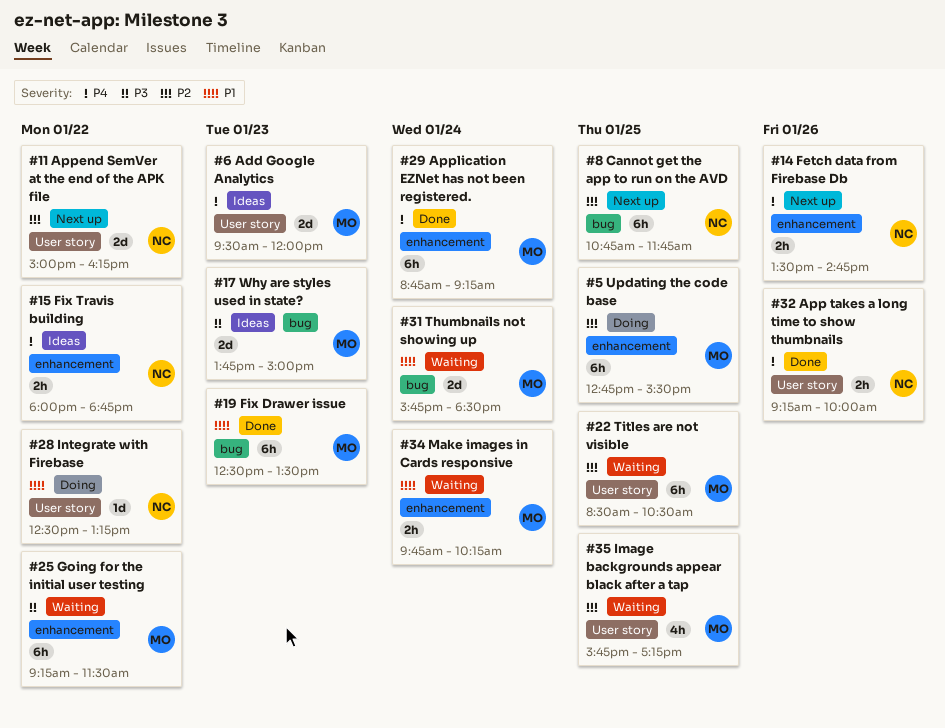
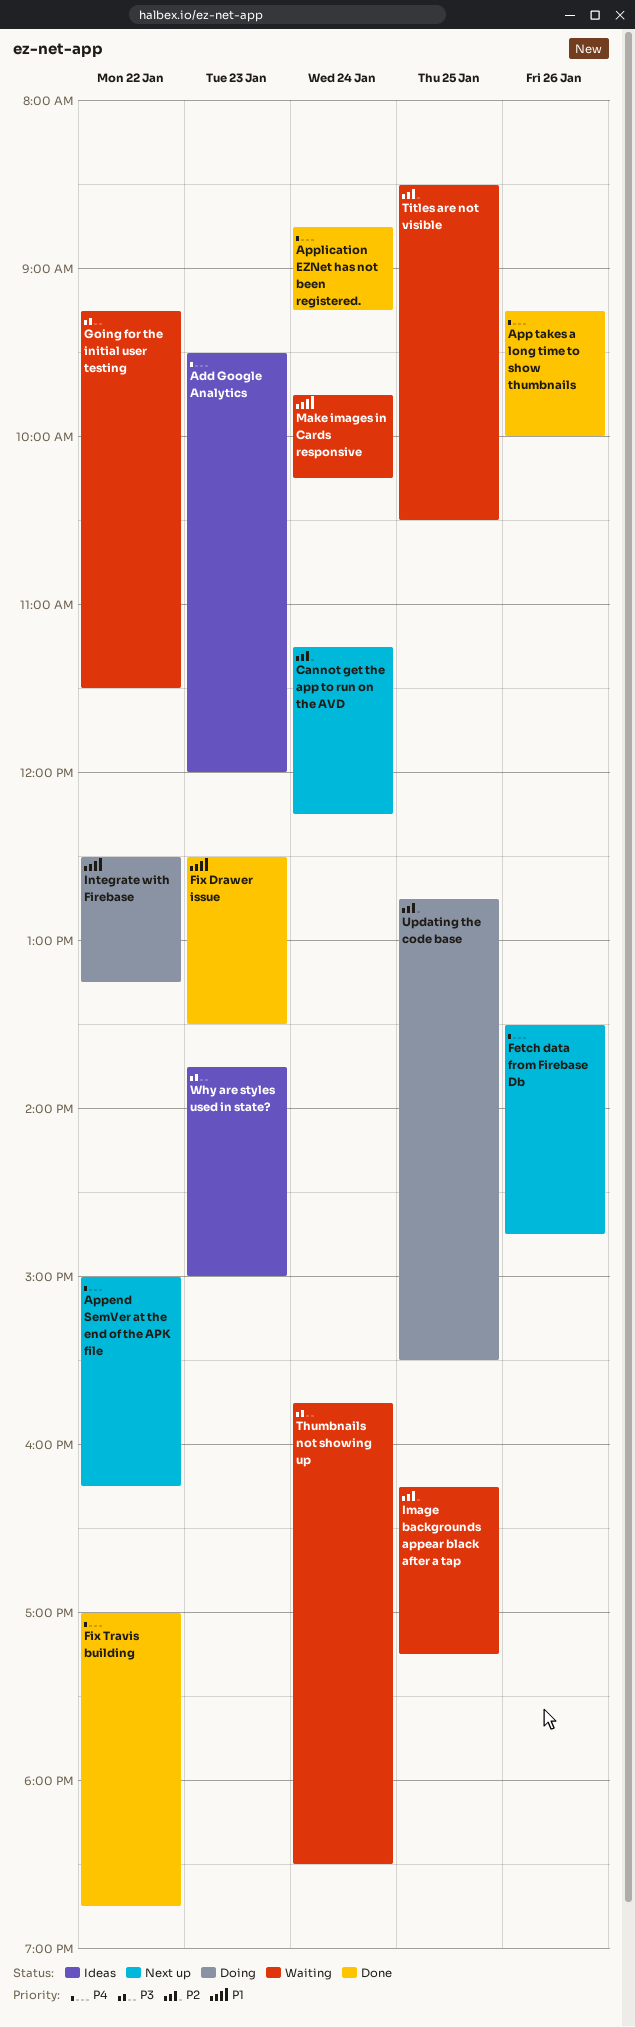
Append SemVer at the end of the APK file, priority: P2 -> P4
Cannot get the app to run on the AVD, day: Jan 25 -> Jan 24
Cannot get the app to run on the AVD, begins: 10:45 -> 11:15
Cannot get the app to run on the AVD, ends: 11:45 -> 12:15
Fix Travis building, status: Ideas -> Done
Fix Travis building, begins: 18:00 -> 17:00
Image backgrounds appear black after a tap, begins: 15:45 -> 16:15
Thumbnails not showing up, priority: P1 -> P3

